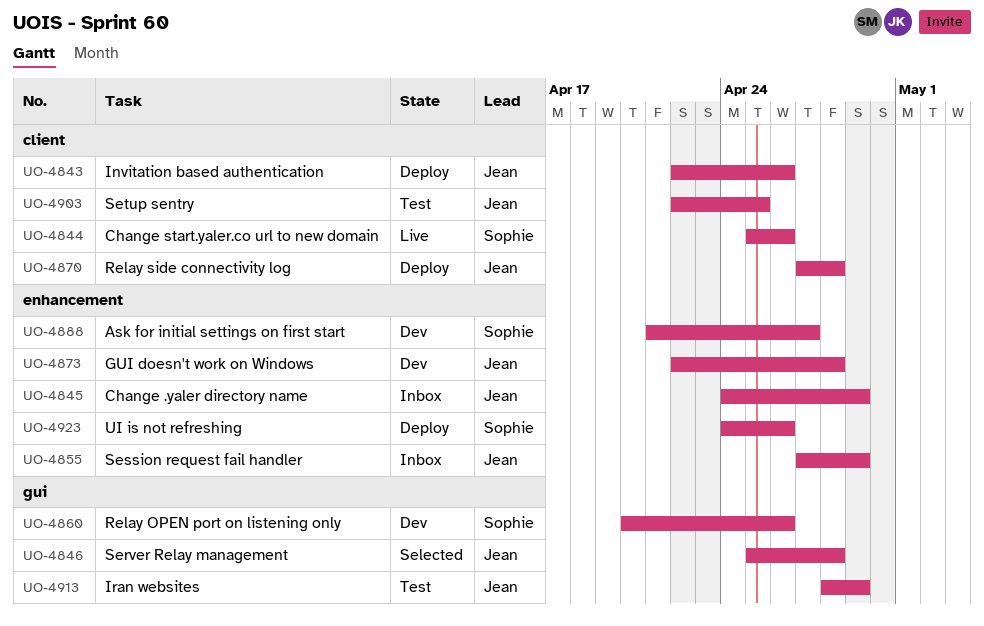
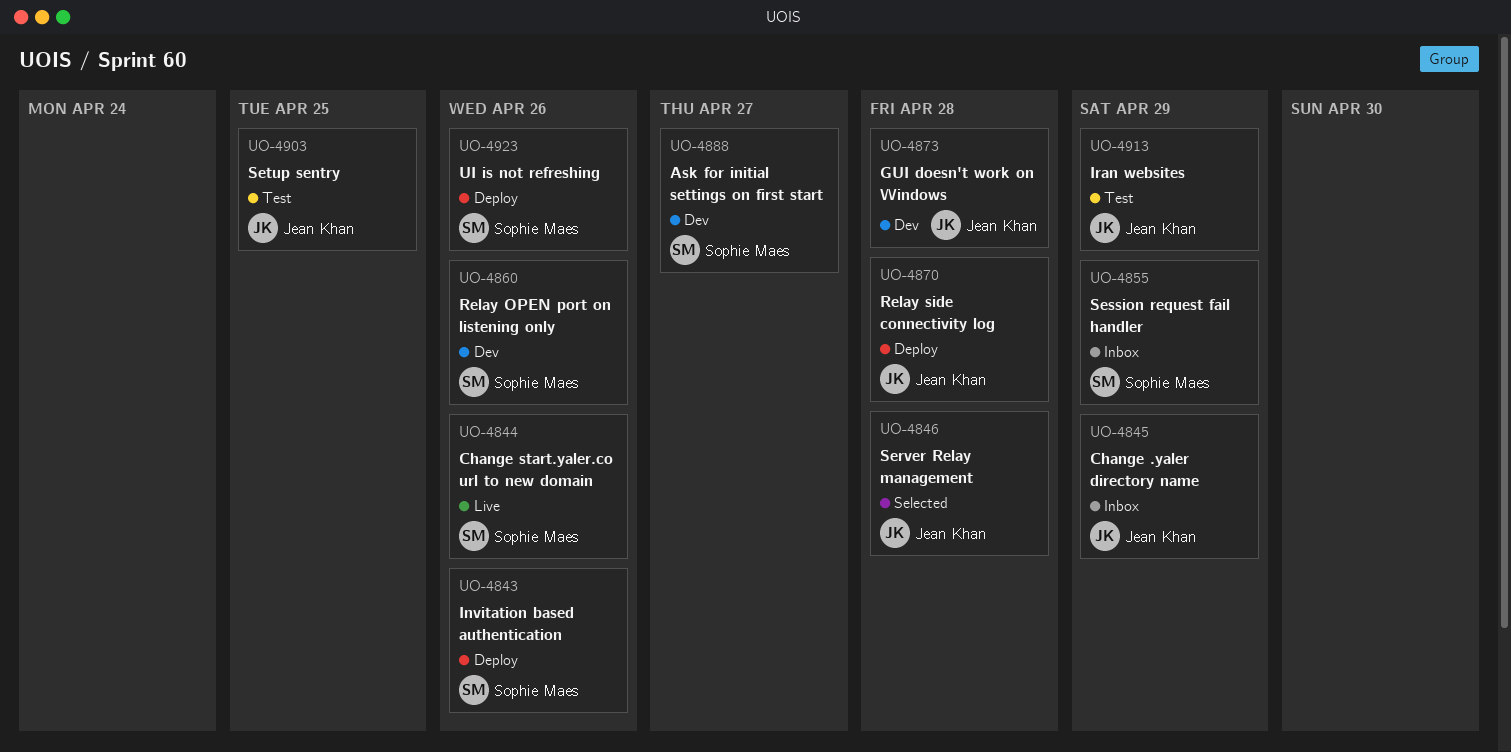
UO-4843, owner: Jean Khan -> Sophie Maes
UO-4855, owner: Jean Khan -> Sophie Maes

